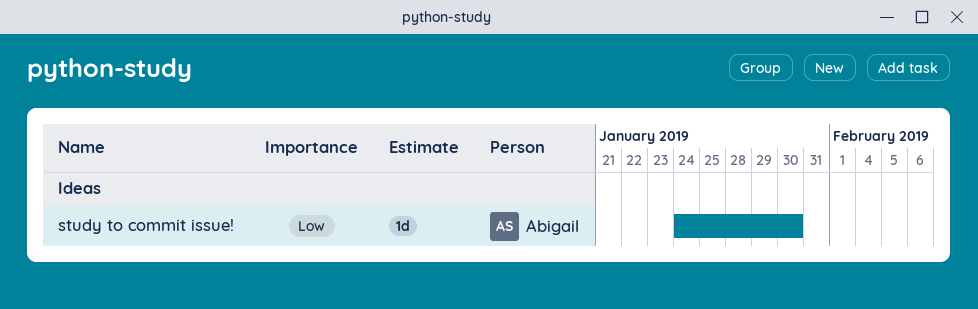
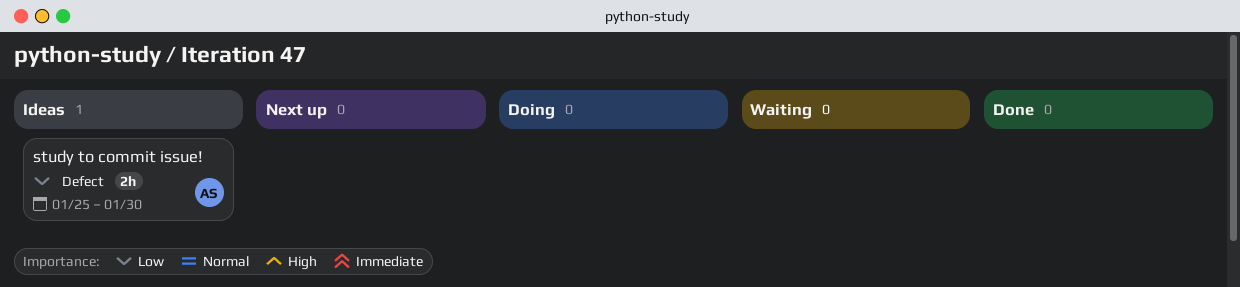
study to commit issue!, estimate: 1d -> 2h
study to commit issue!, start: Jan 24 -> Jan 25

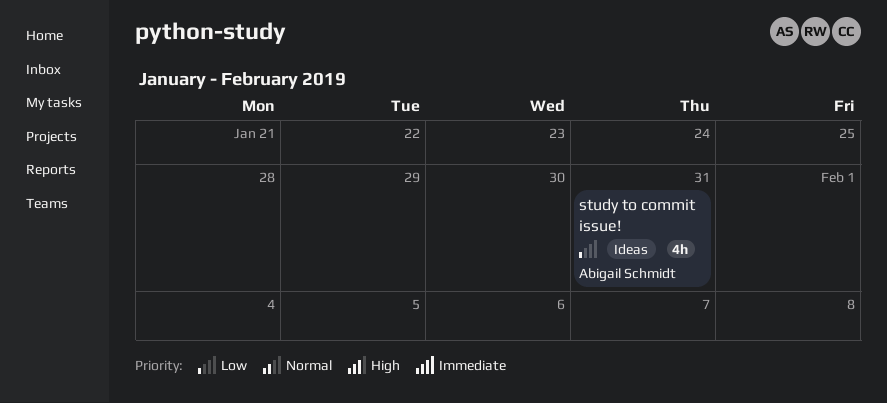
study to commit issue!, estimate: 2h -> 4h
study to commit issue!, due: Jan 30 -> Jan 31

